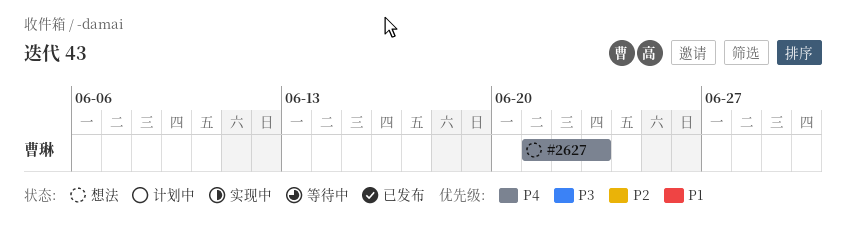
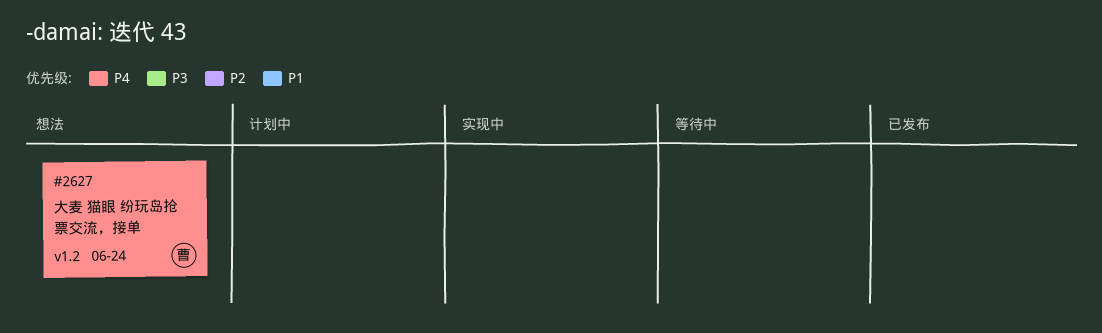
#2627, due: Jun 23 -> Jun 24

